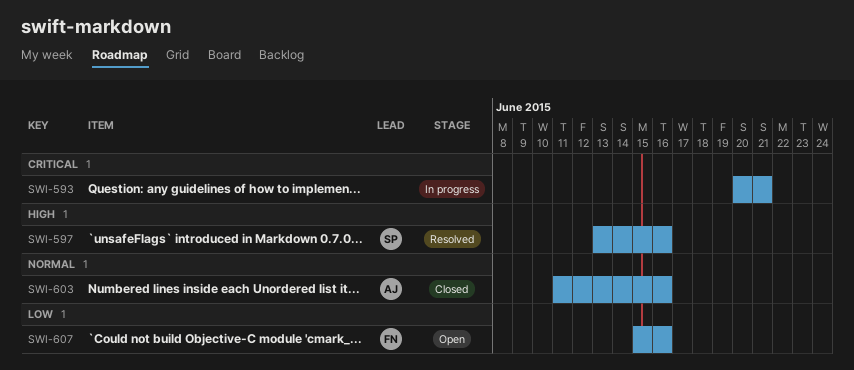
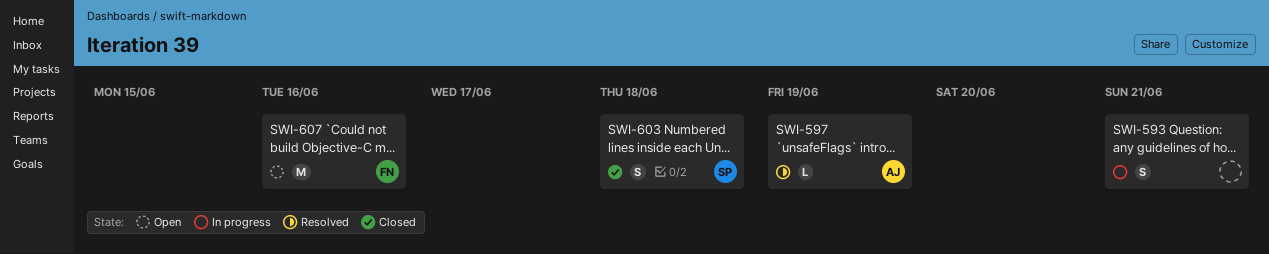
SWI-597, owner: SP -> AJ
SWI-597, due: Jun 16 -> Jun 19
SWI-603, owner: AJ -> SP
SWI-603, due: Jun 16 -> Jun 18

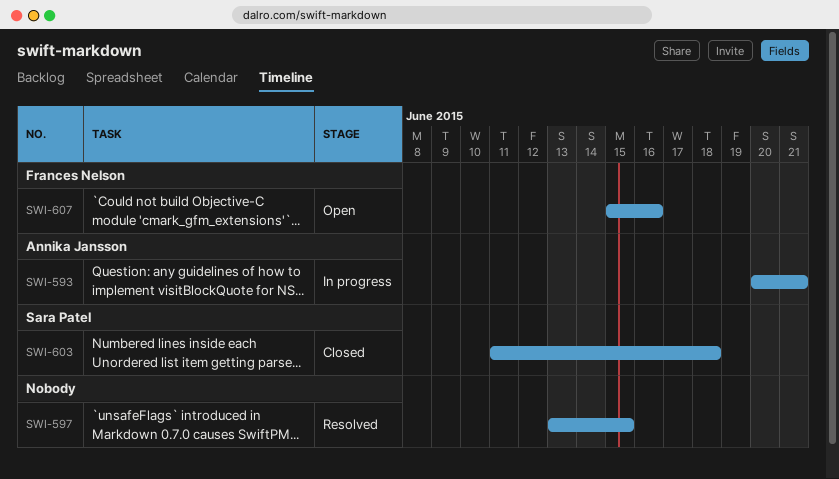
SWI-593, owner: none -> Annika Jansson
SWI-597, owner: Annika Jansson -> none
SWI-597, due: Jun 19 -> Jun 15

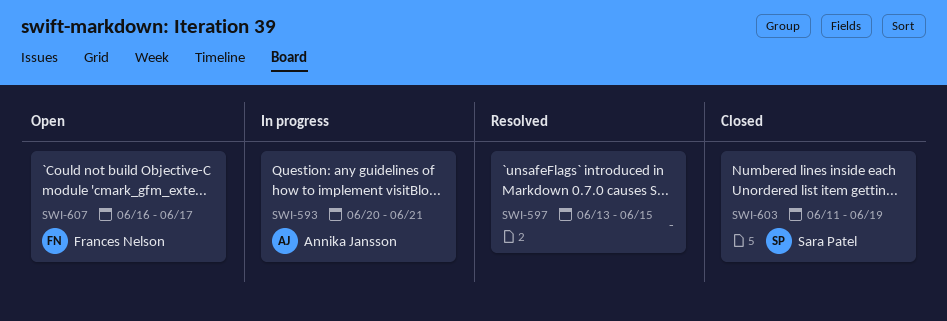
SWI-603, due: Jun 18 -> Jun 19
SWI-607, start: Jun 15 -> Jun 16
SWI-607, due: Jun 16 -> Jun 17

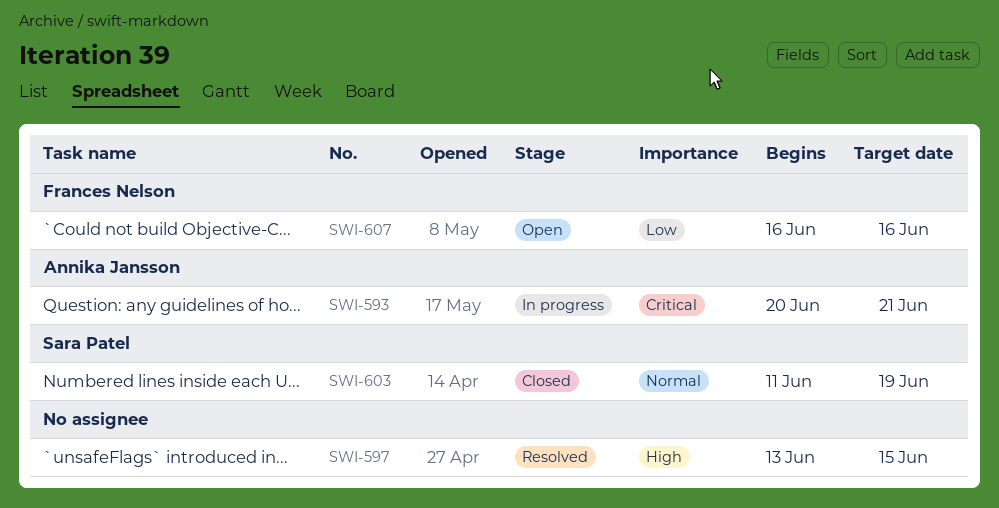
SWI-607, due: Jun 17 -> Jun 16

